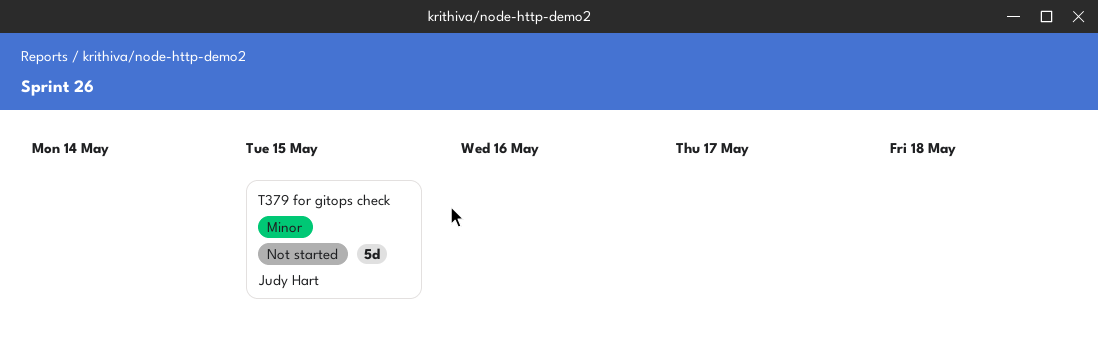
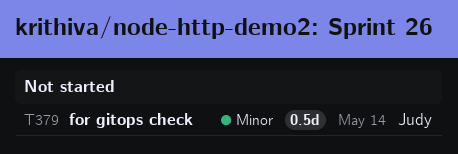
T379, estimate: 5d -> 0.5d
T379, due: May 15 -> May 14

